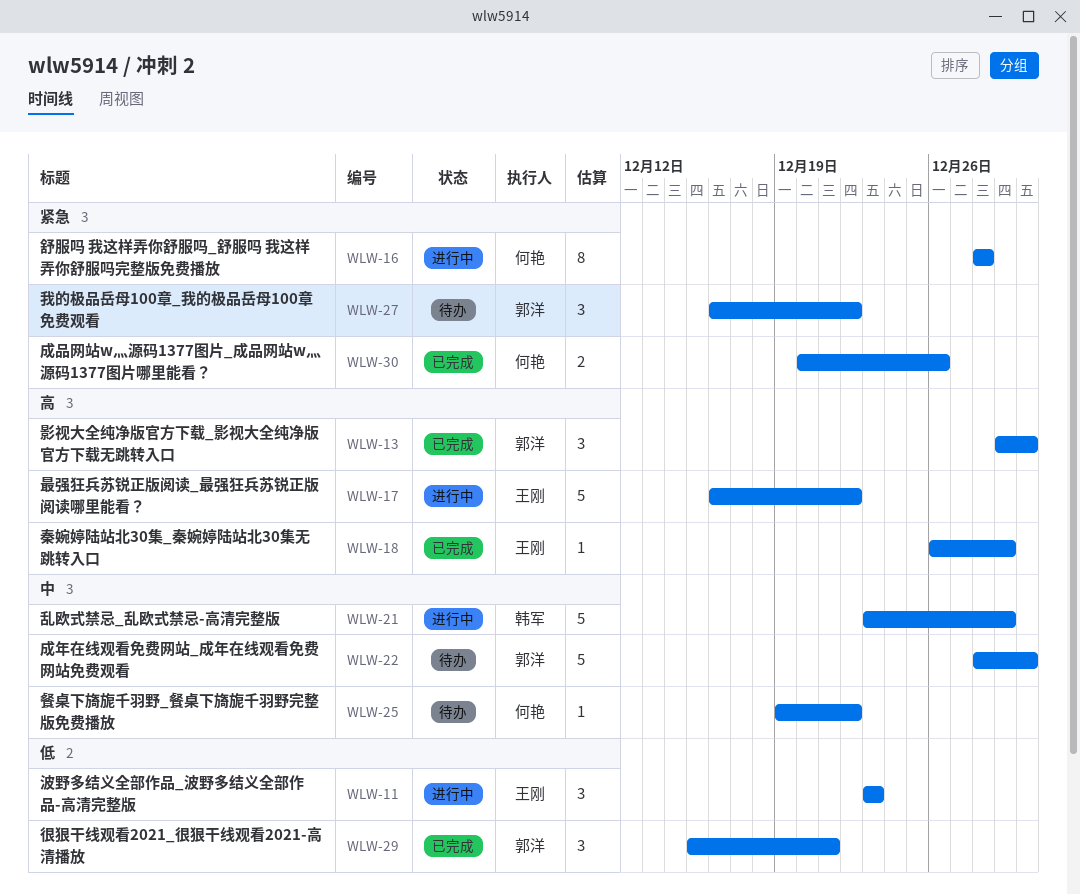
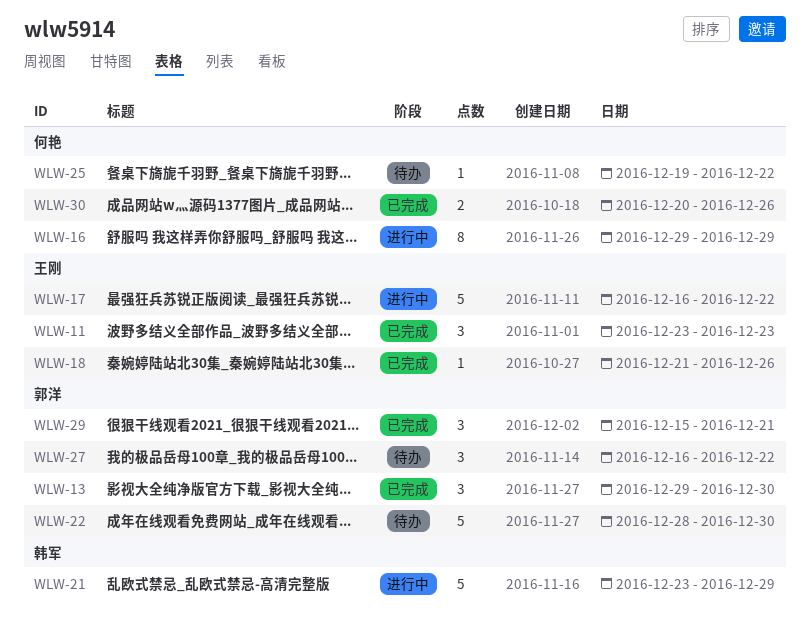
WLW-11, status: 进行中 -> 已完成
WLW-16, start: Dec 28 -> Dec 29
WLW-16, due: Dec 28 -> Dec 29
WLW-18, start: Dec 26 -> Dec 21
WLW-18, due: Dec 29 -> Dec 26

